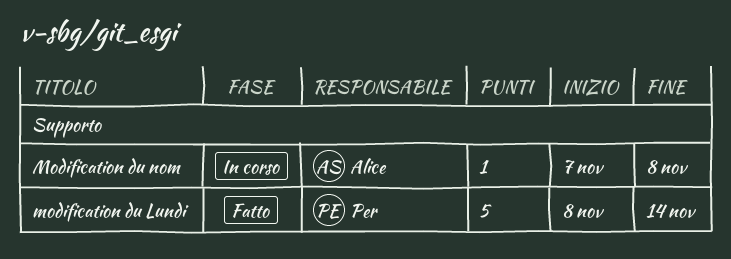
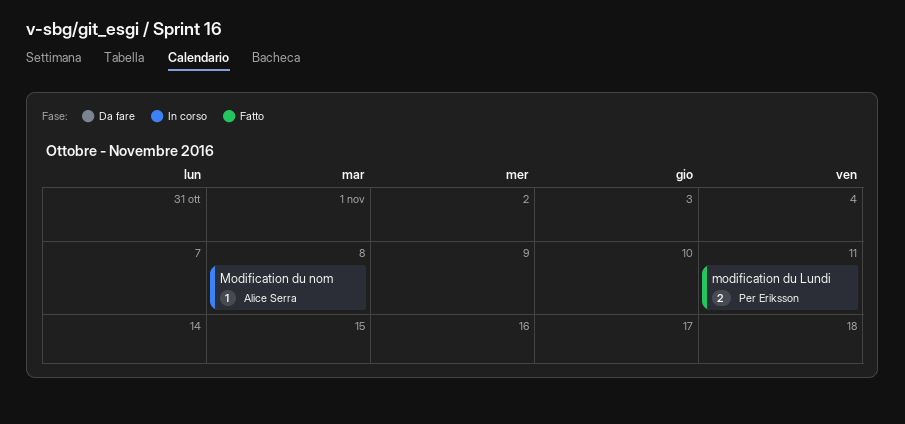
modification du Lundi, estimate: 5 -> 2
modification du Lundi, due: Nov 14 -> Nov 11

